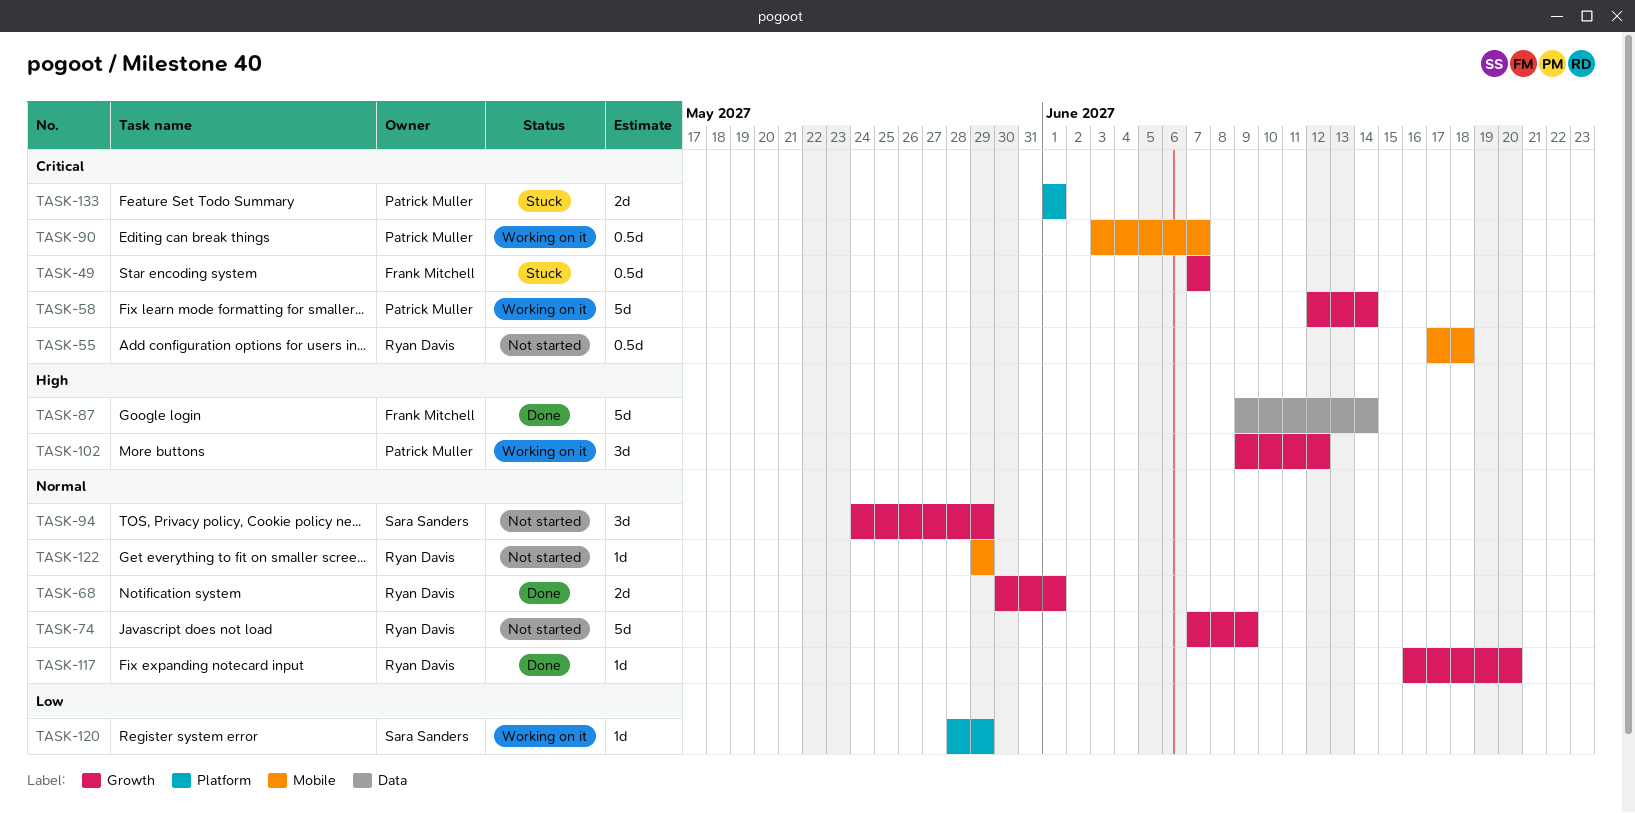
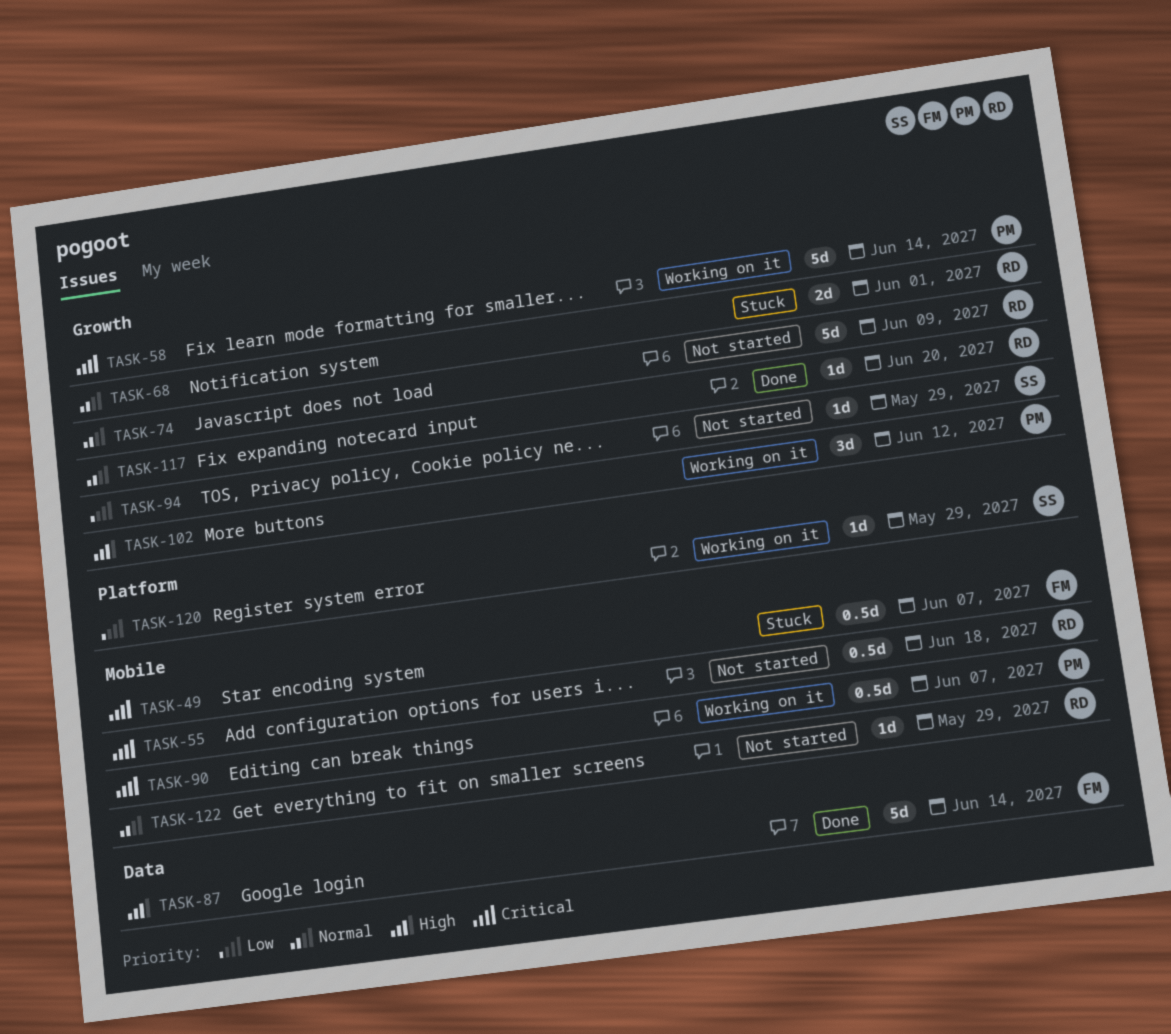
TASK-49, label: Growth -> Mobile
TASK-68, status: Done -> Stuck
TASK-94, priority: Normal -> Low
TASK-94, estimate: 3d -> 1d
TASK-133: present -> none

